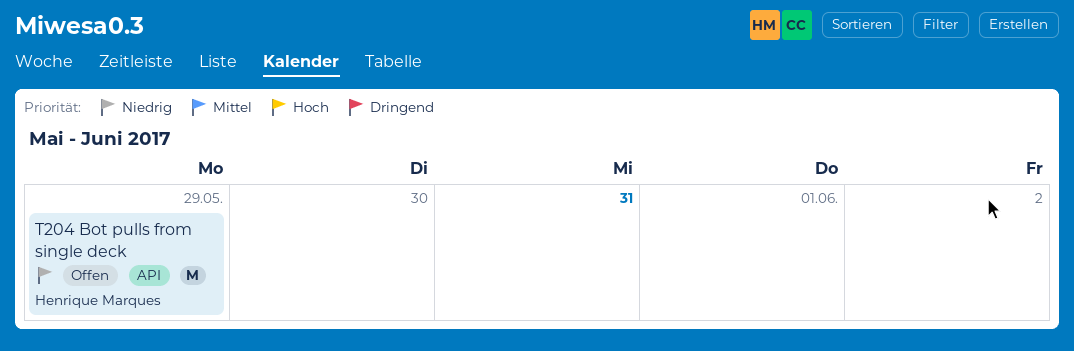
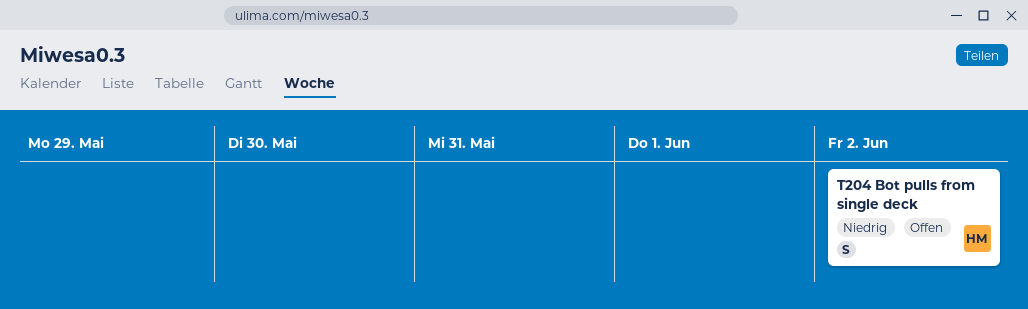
T204, estimate: M -> S
T204, due: May 29 -> Jun 2

